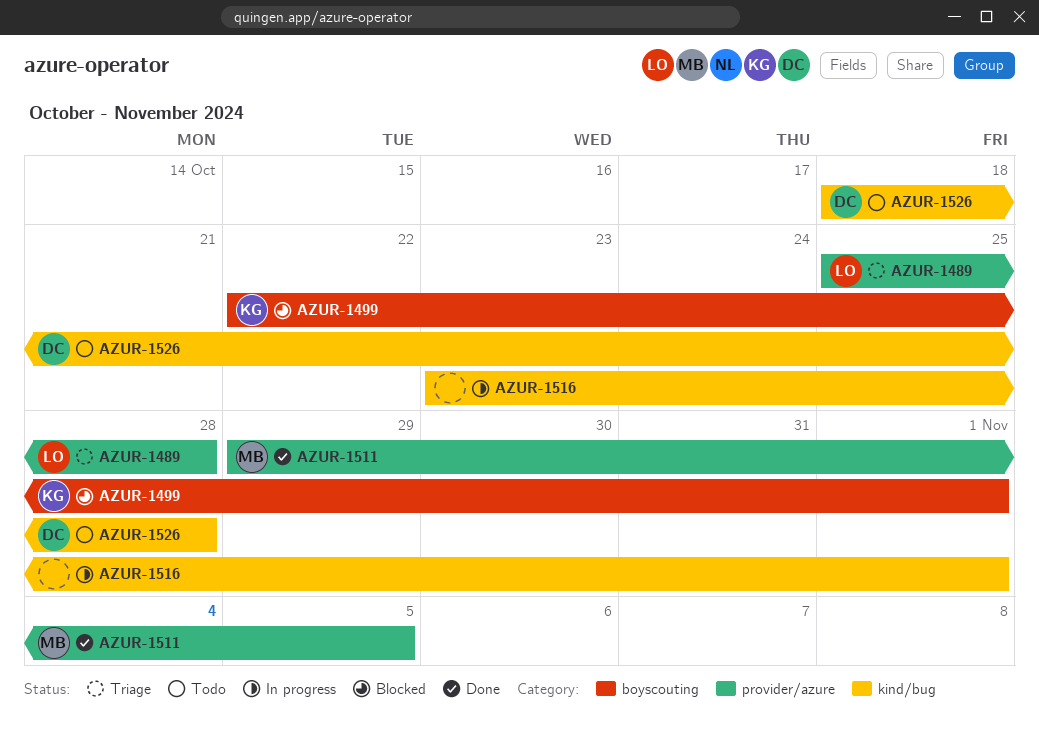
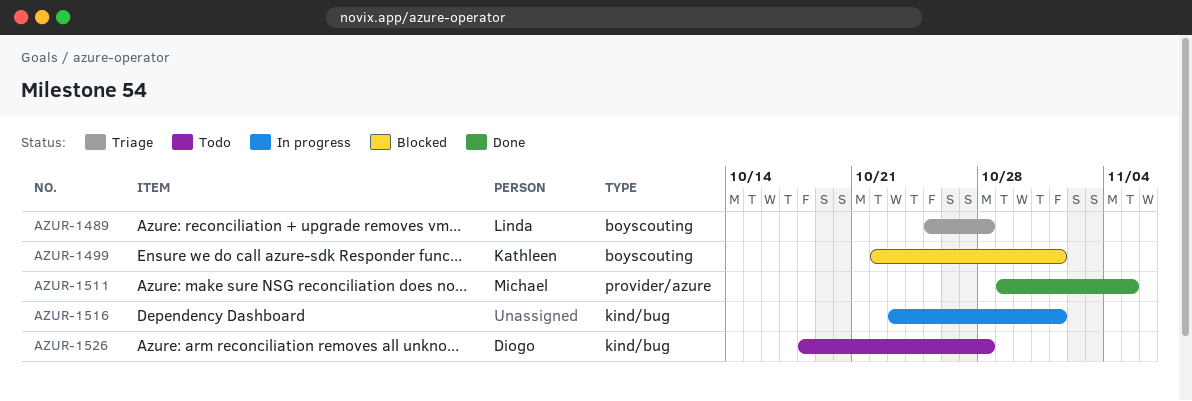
AZUR-1489, label: provider/azure -> boyscouting

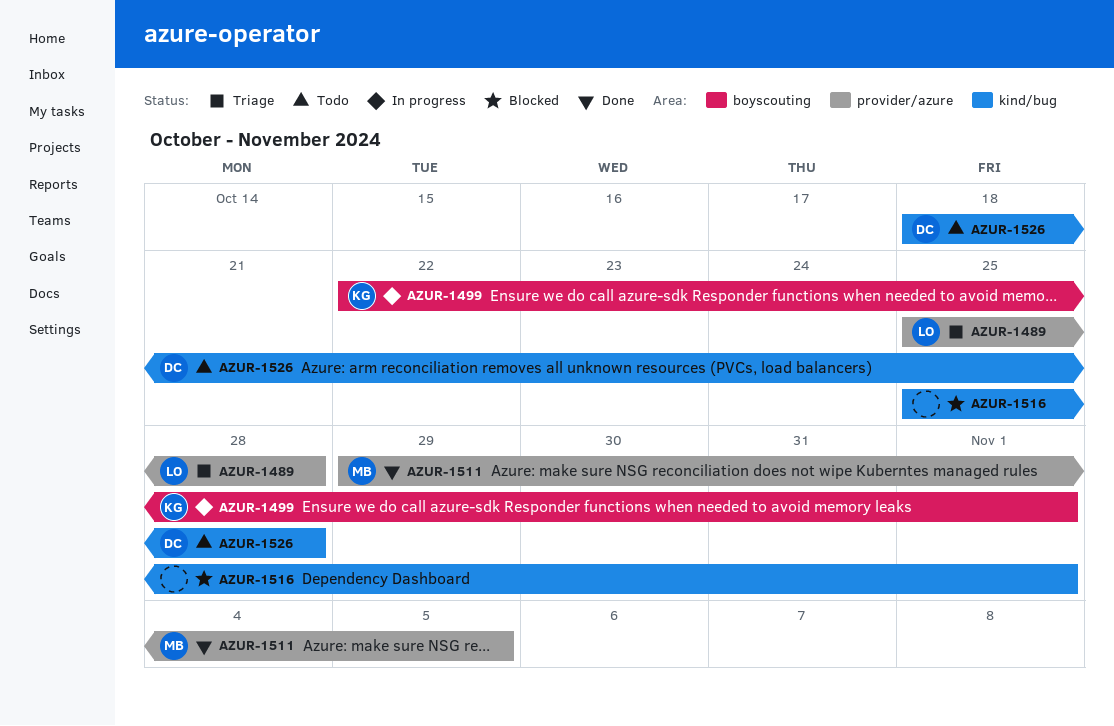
AZUR-1489, label: boyscouting -> provider/azure
AZUR-1499, status: Blocked -> In progress
AZUR-1516, status: In progress -> Blocked
AZUR-1516, start: Oct 23 -> Oct 25

